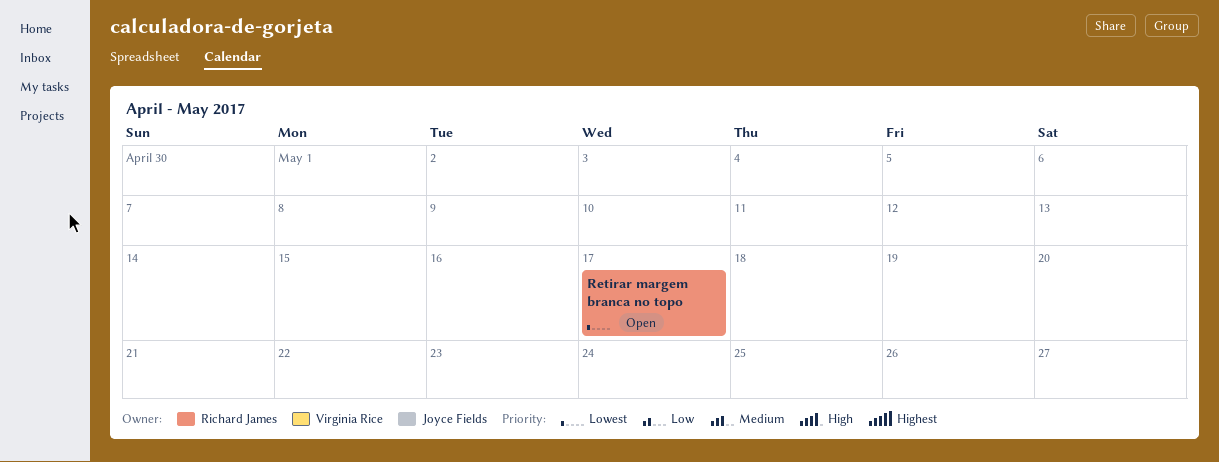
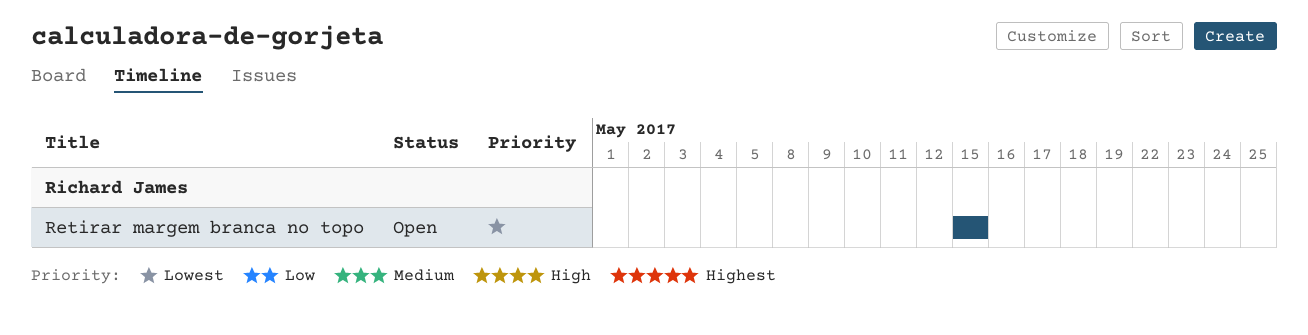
Retirar margem branca no topo, due: May 17 -> May 15

